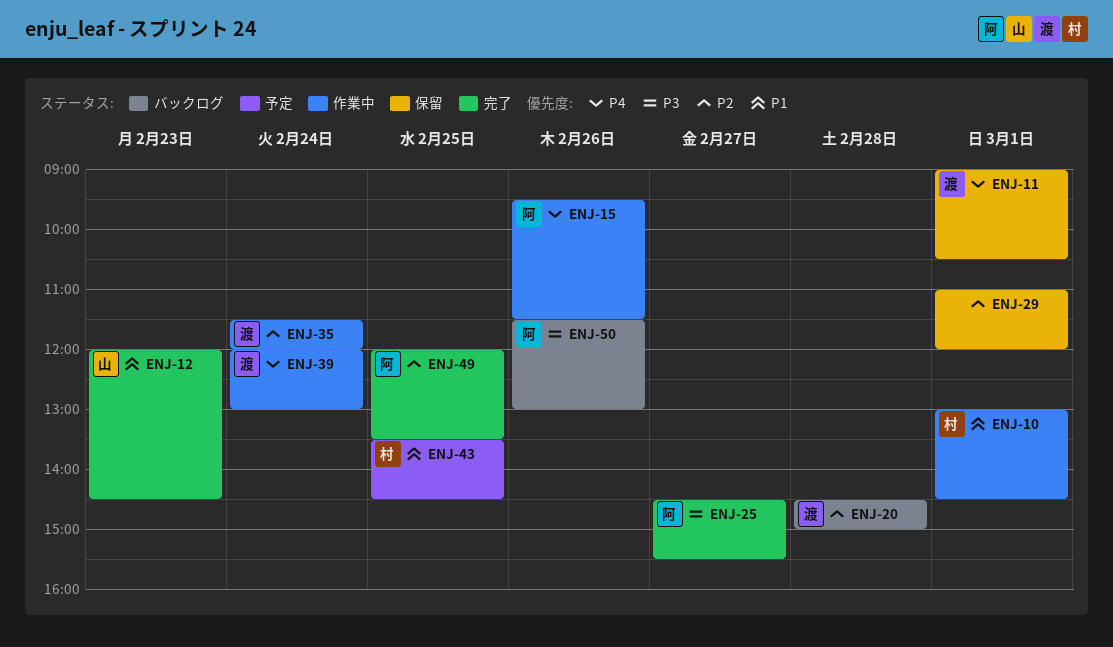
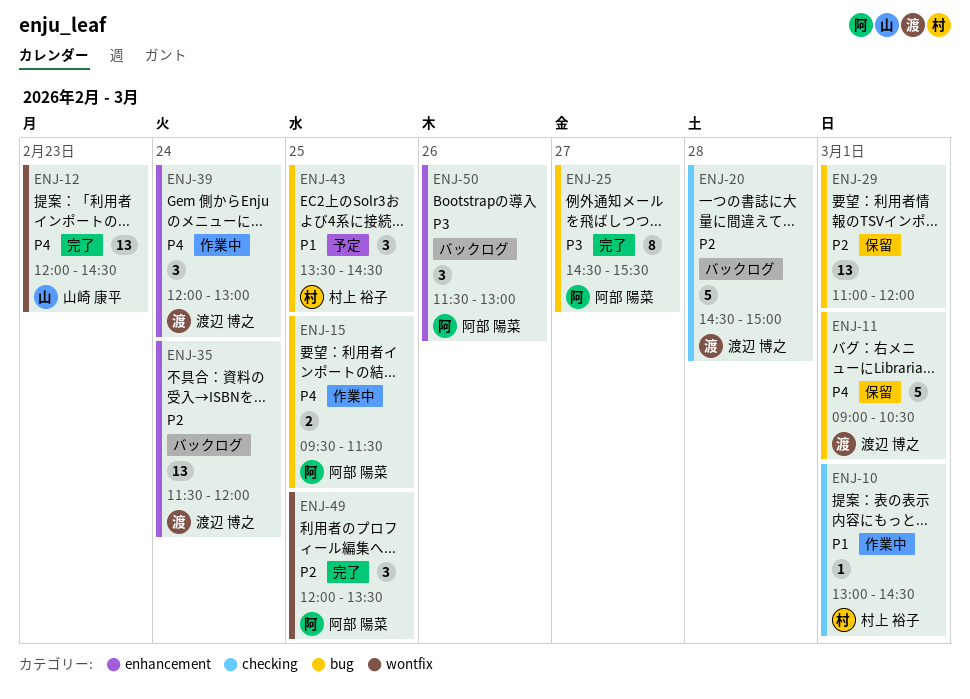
ENJ-12, priority: P1 -> P4
ENJ-15, day: Feb 26 -> Feb 25
ENJ-35, status: 作業中 -> バックログ

